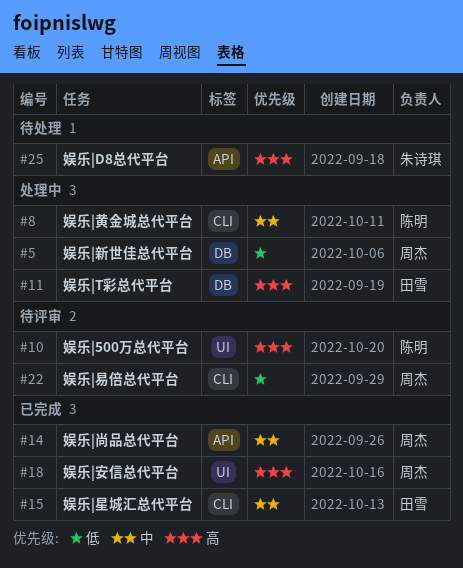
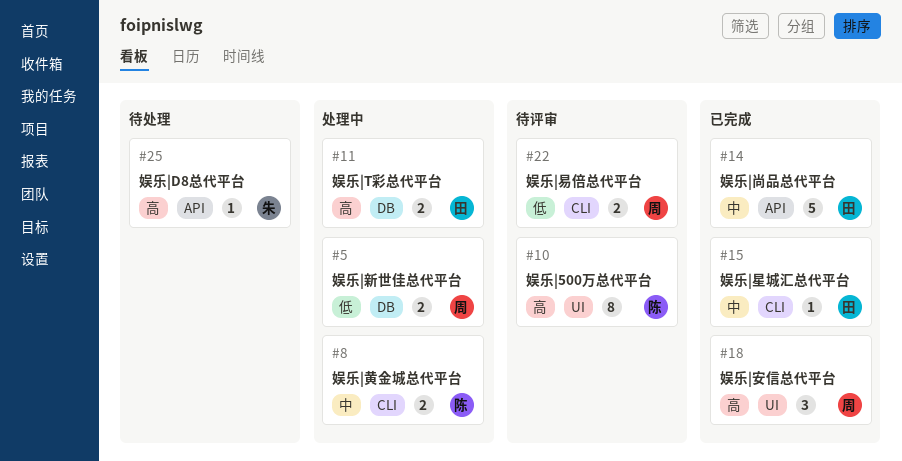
#14, owner: 周杰 -> 田雪

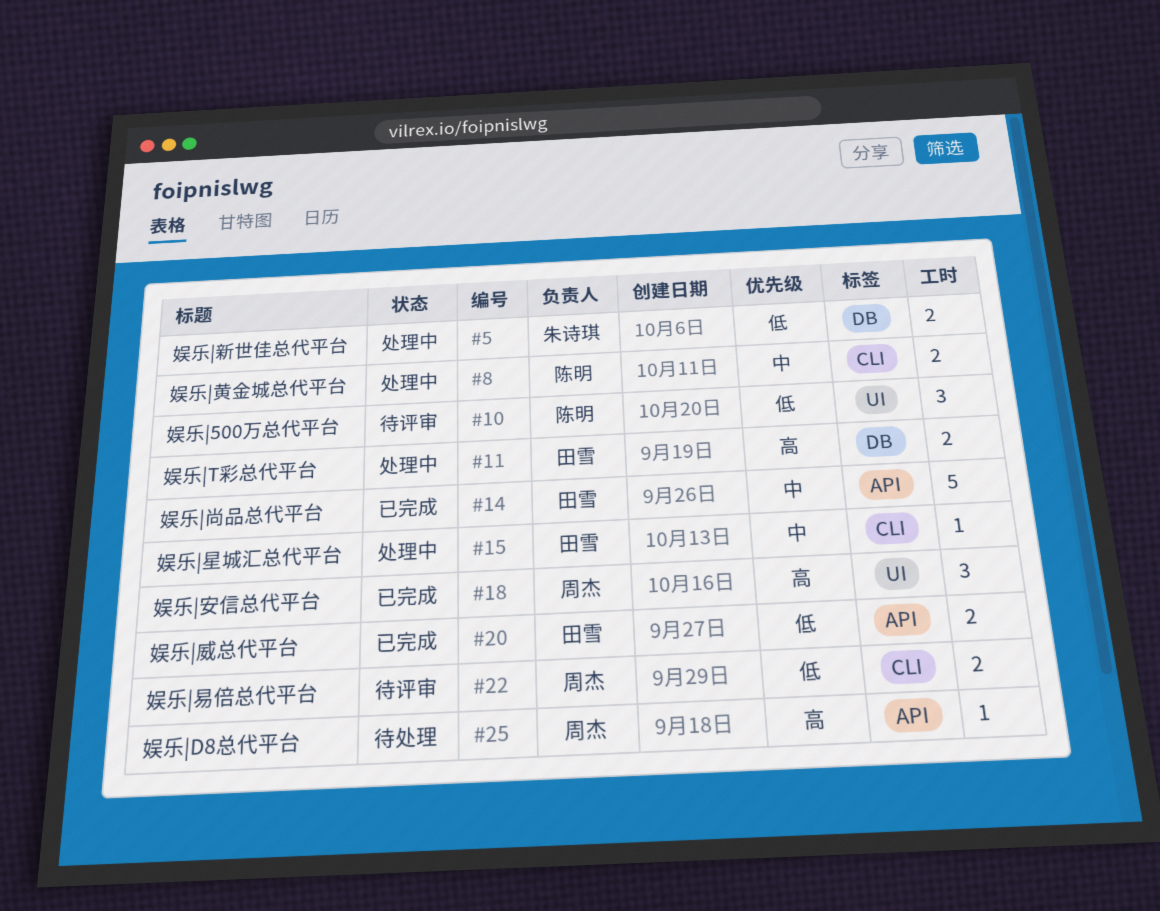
#5, owner: 周杰 -> 朱诗琪
#10, priority: 高 -> 低
#10, estimate: 8 -> 3
#15, status: 已完成 -> 处理中
#20: none -> present
#25, owner: 朱诗琪 -> 周杰

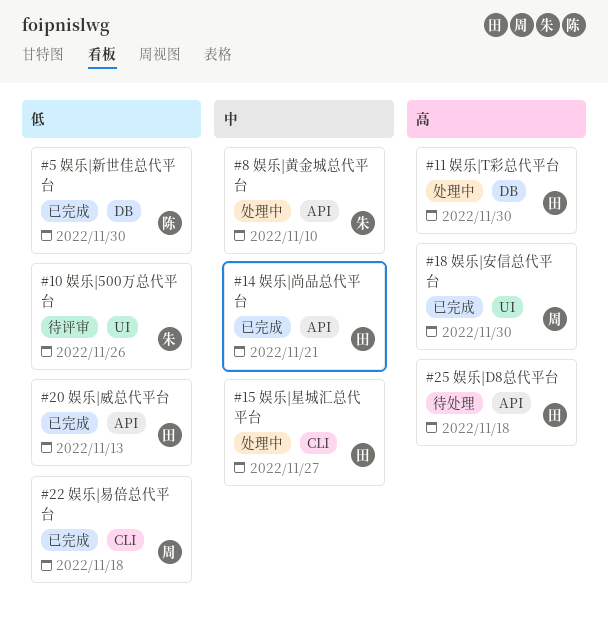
#5, status: 处理中 -> 已完成
#5, owner: 朱诗琪 -> 陈明
#8, owner: 陈明 -> 朱诗琪
#8, label: CLI -> API
#10, owner: 陈明 -> 朱诗琪
#22, status: 待评审 -> 已完成
#25, owner: 周杰 -> 田雪

